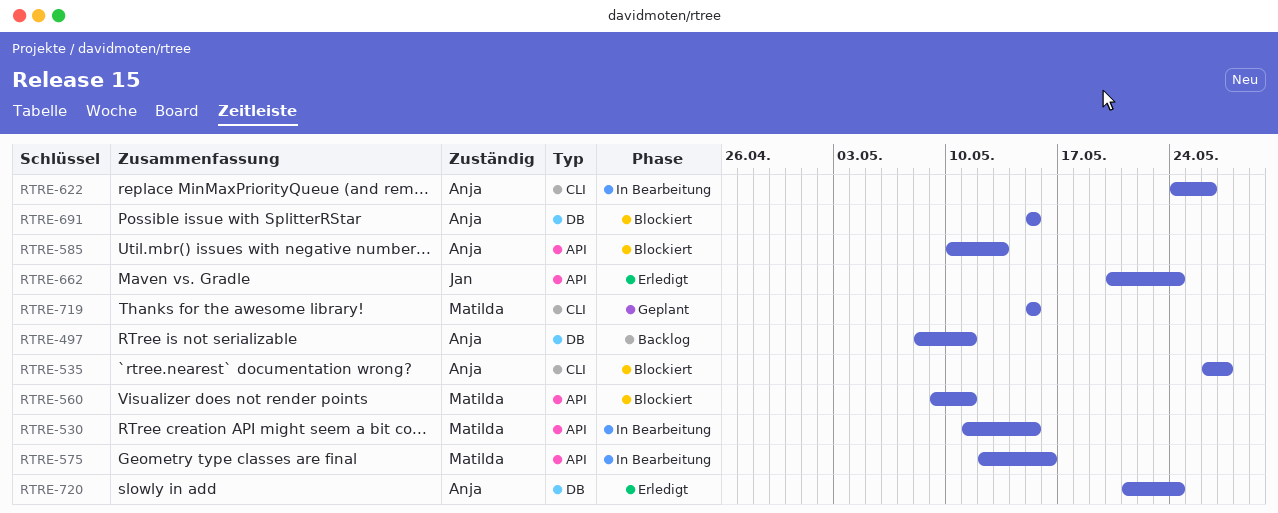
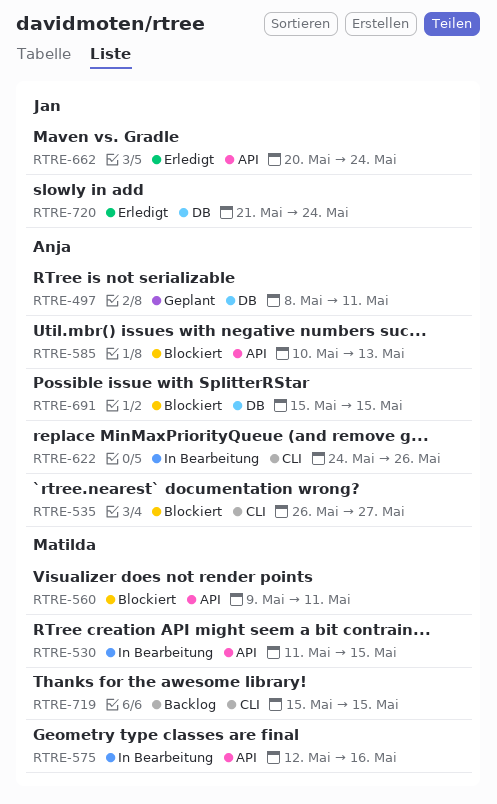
RTRE-497, status: Backlog -> Geplant
RTRE-719, status: Geplant -> Backlog
RTRE-720, owner: Anja -> Jan

